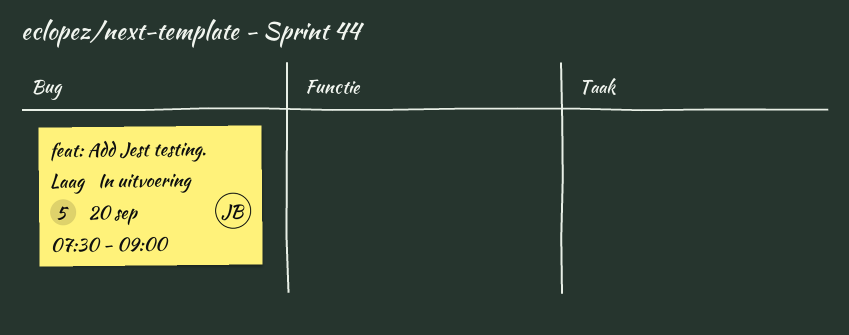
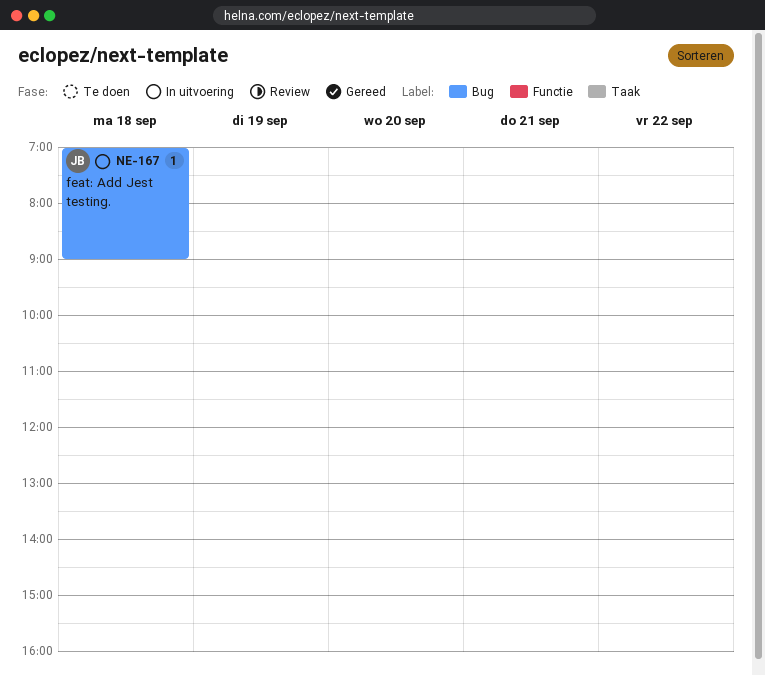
feat: Add Jest testing., estimate: 5 -> 1
feat: Add Jest testing., day: Sep 20 -> Sep 18
feat: Add Jest testing., begins: 07:30 -> 07:00

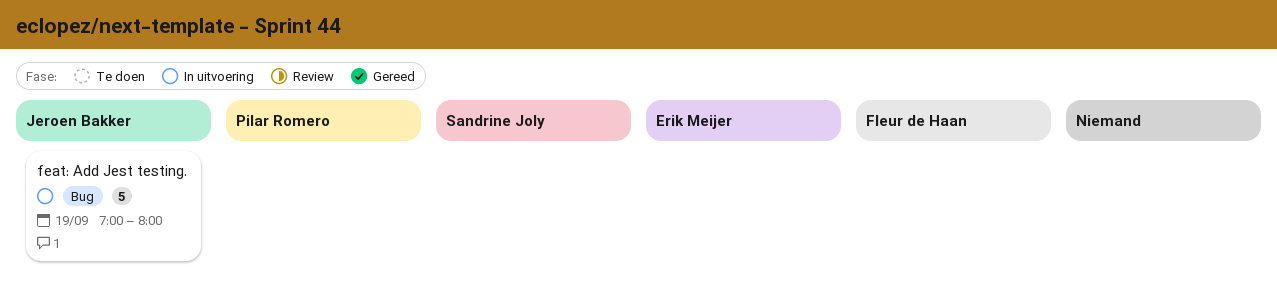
feat: Add Jest testing., estimate: 1 -> 5
feat: Add Jest testing., day: Sep 18 -> Sep 19
feat: Add Jest testing., ends: 09:00 -> 08:00

